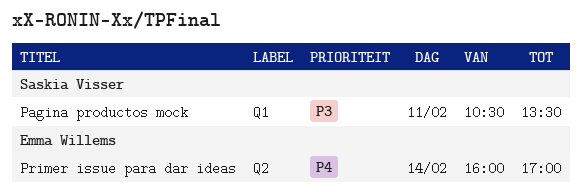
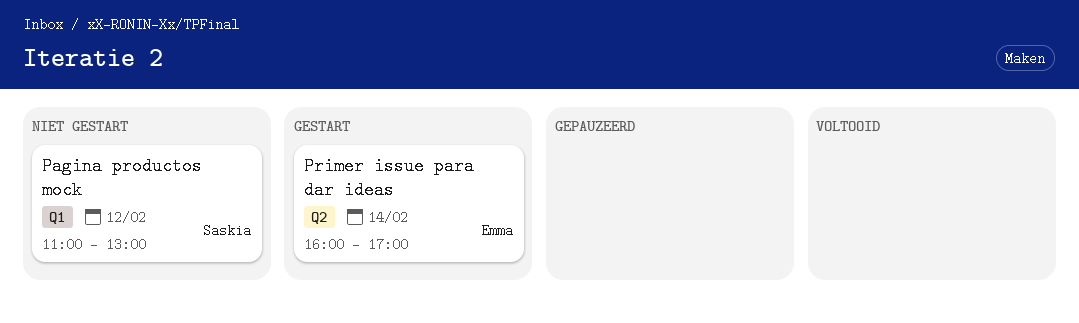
Pagina productos mock, day: Feb 11 -> Feb 12
Pagina productos mock, begins: 10:30 -> 11:00
Pagina productos mock, ends: 13:30 -> 13:00

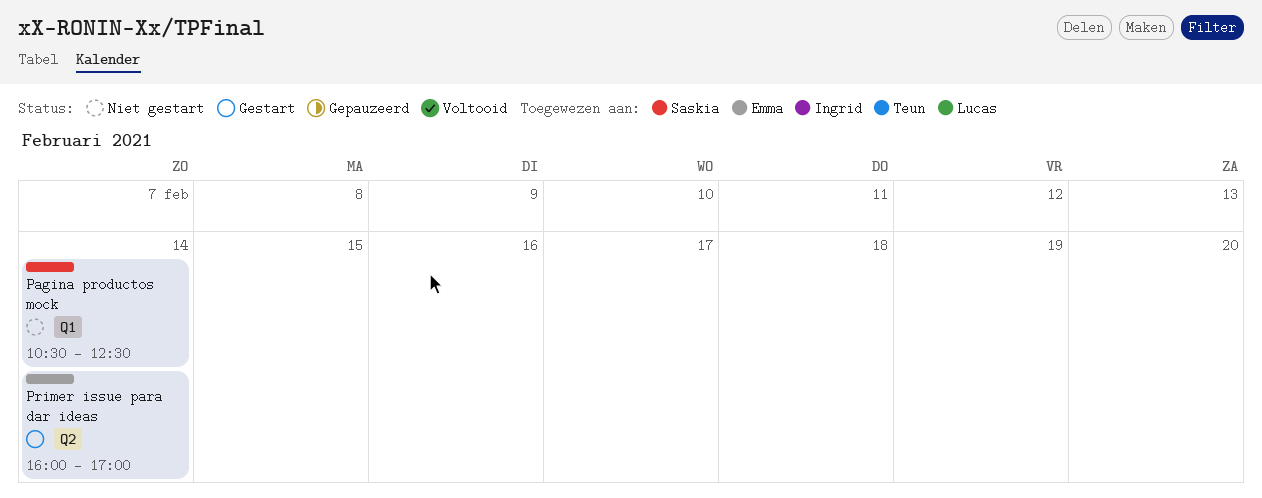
Pagina productos mock, day: Feb 12 -> Feb 14
Pagina productos mock, begins: 11:00 -> 10:30
Pagina productos mock, ends: 13:00 -> 12:30

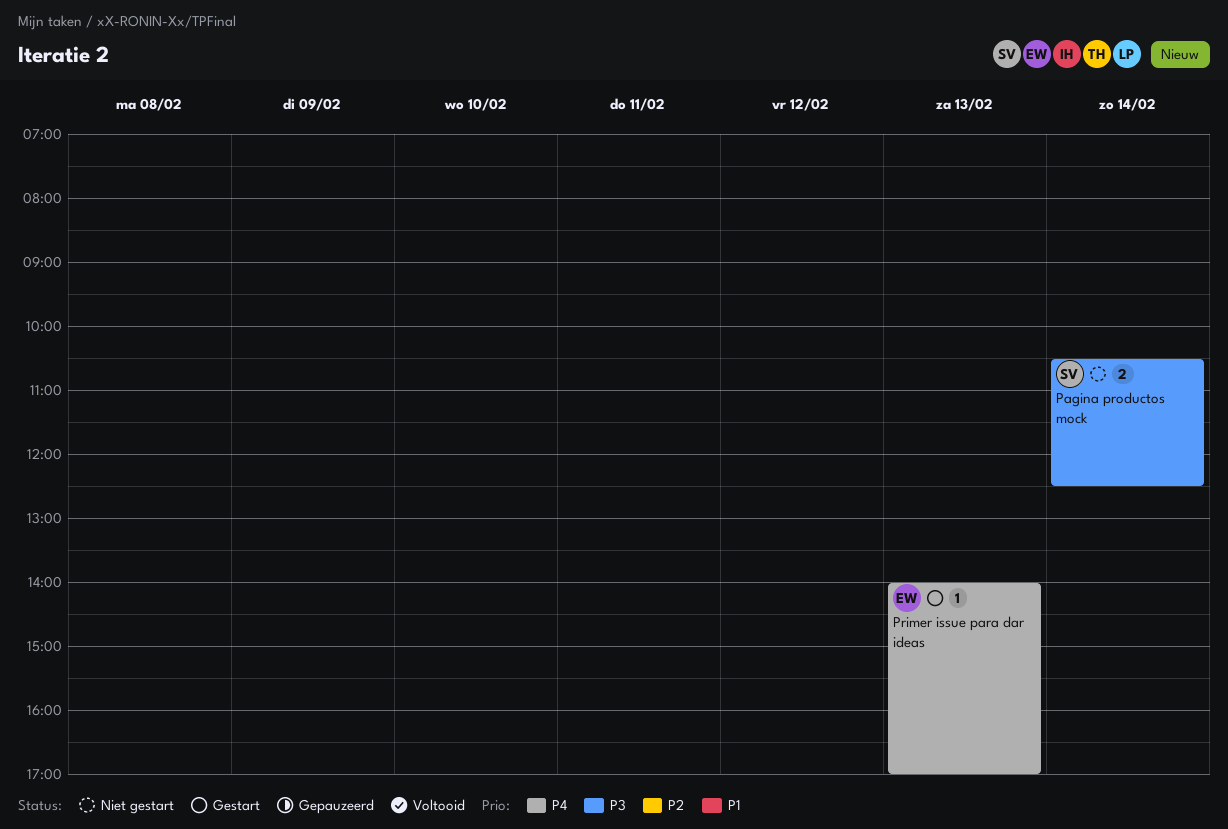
Primer issue para dar ideas, day: Feb 14 -> Feb 13
Primer issue para dar ideas, begins: 16:00 -> 14:00

